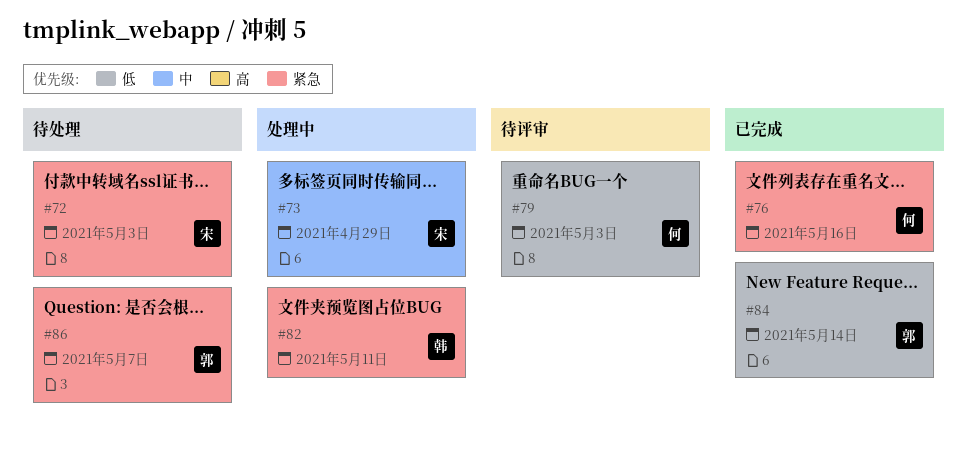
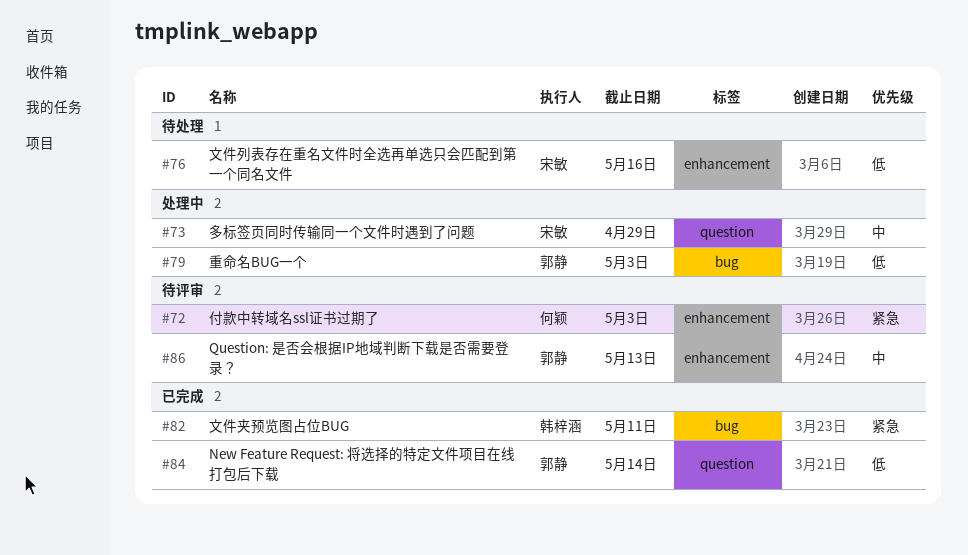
#72, status: 待处理 -> 待评审
#72, owner: 宋敏 -> 何颖
#76, status: 已完成 -> 待处理
#76, owner: 何颖 -> 宋敏
#76, priority: 紧急 -> 低
#79, status: 待评审 -> 处理中
#79, owner: 何颖 -> 郭静
#82, status: 处理中 -> 已完成
#86, status: 待处理 -> 待评审
#86, priority: 紧急 -> 中
#86, due: May 7 -> May 13

